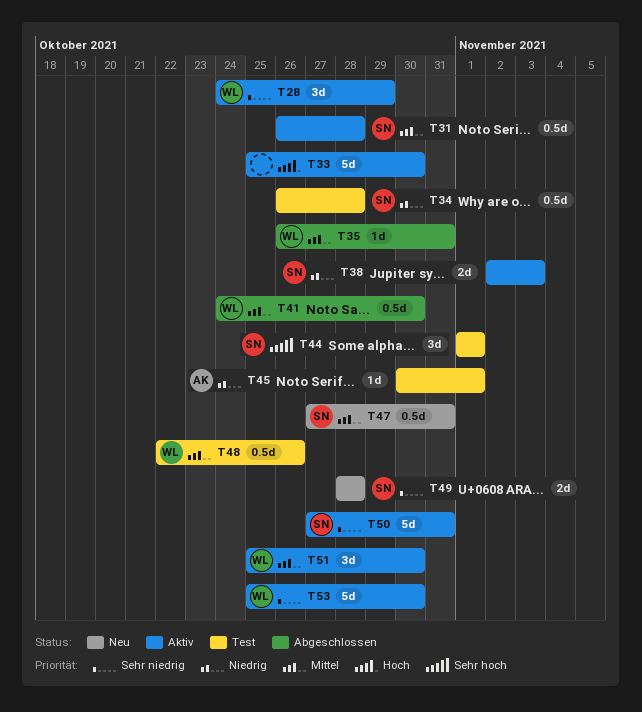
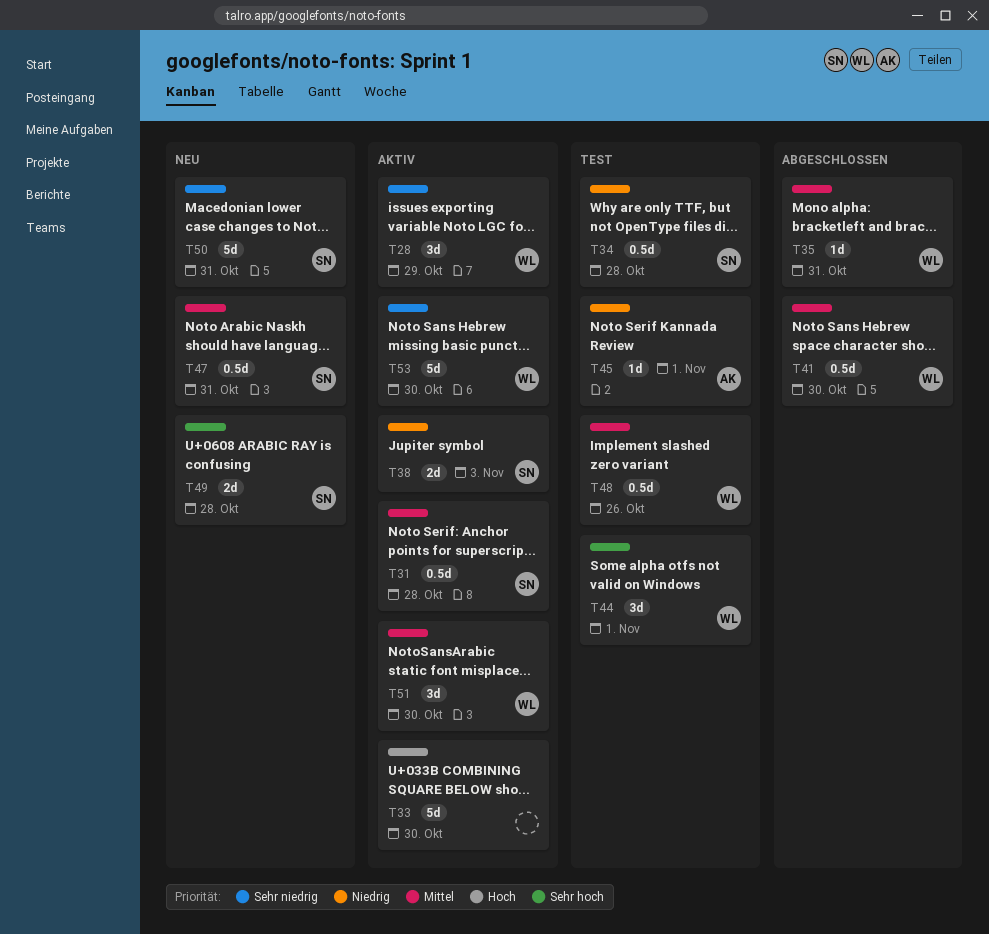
T44, owner: SN -> WL
T49, priority: Sehr niedrig -> Sehr hoch
T50, status: Aktiv -> Neu

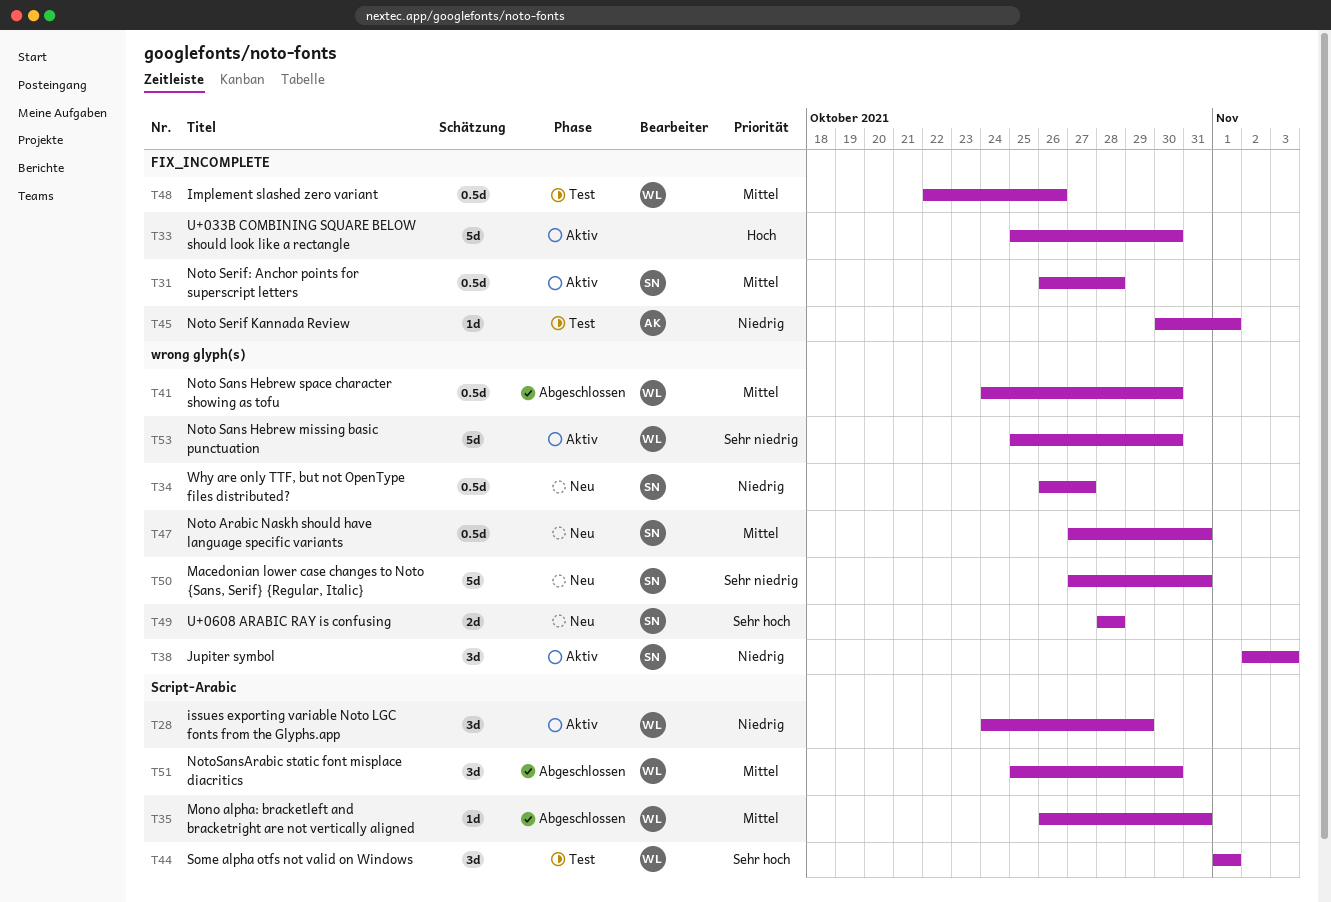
T28, priority: Sehr niedrig -> Niedrig
T34, status: Test -> Neu
T34, due: Oct 28 -> Oct 27
T38, estimate: 2d -> 3d
T51, status: Aktiv -> Abgeschlossen

